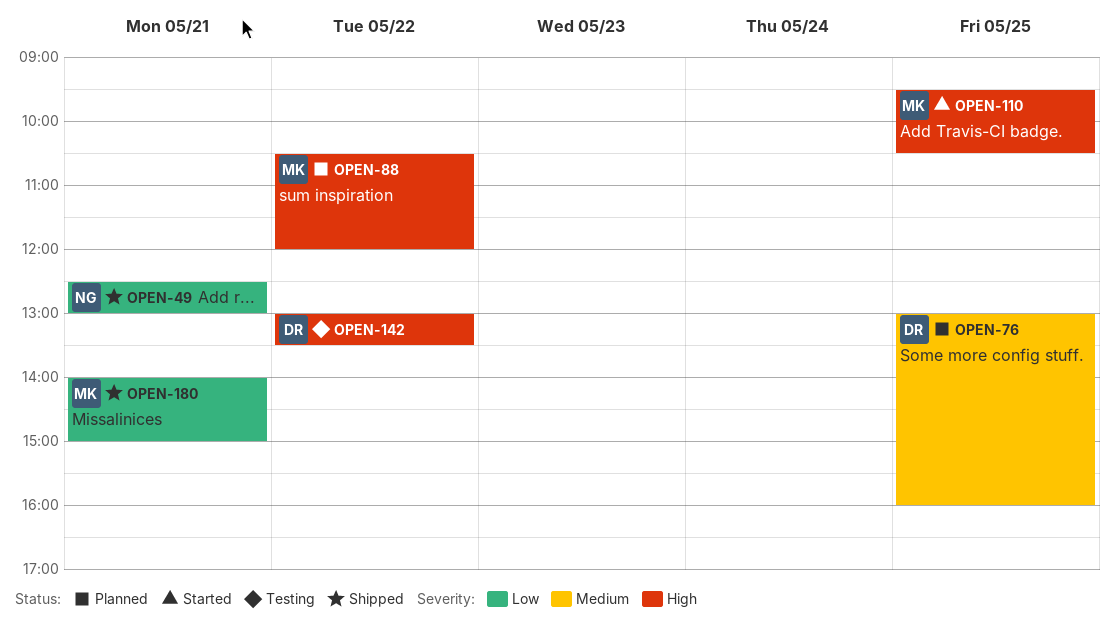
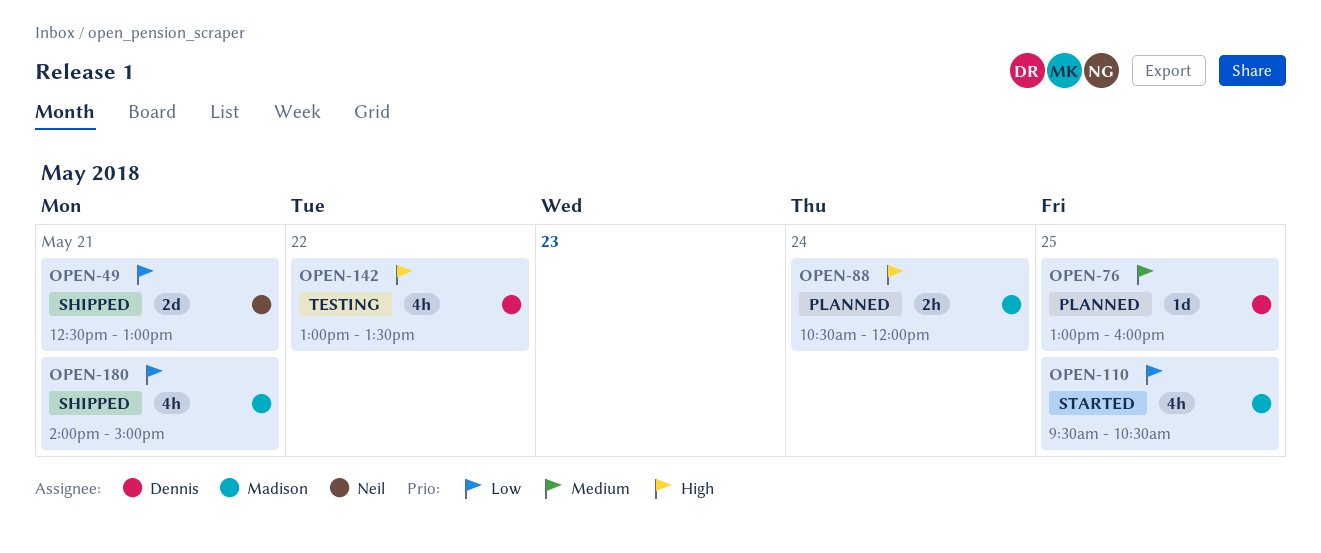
OPEN-88, day: May 22 -> May 24
OPEN-110, priority: High -> Low

